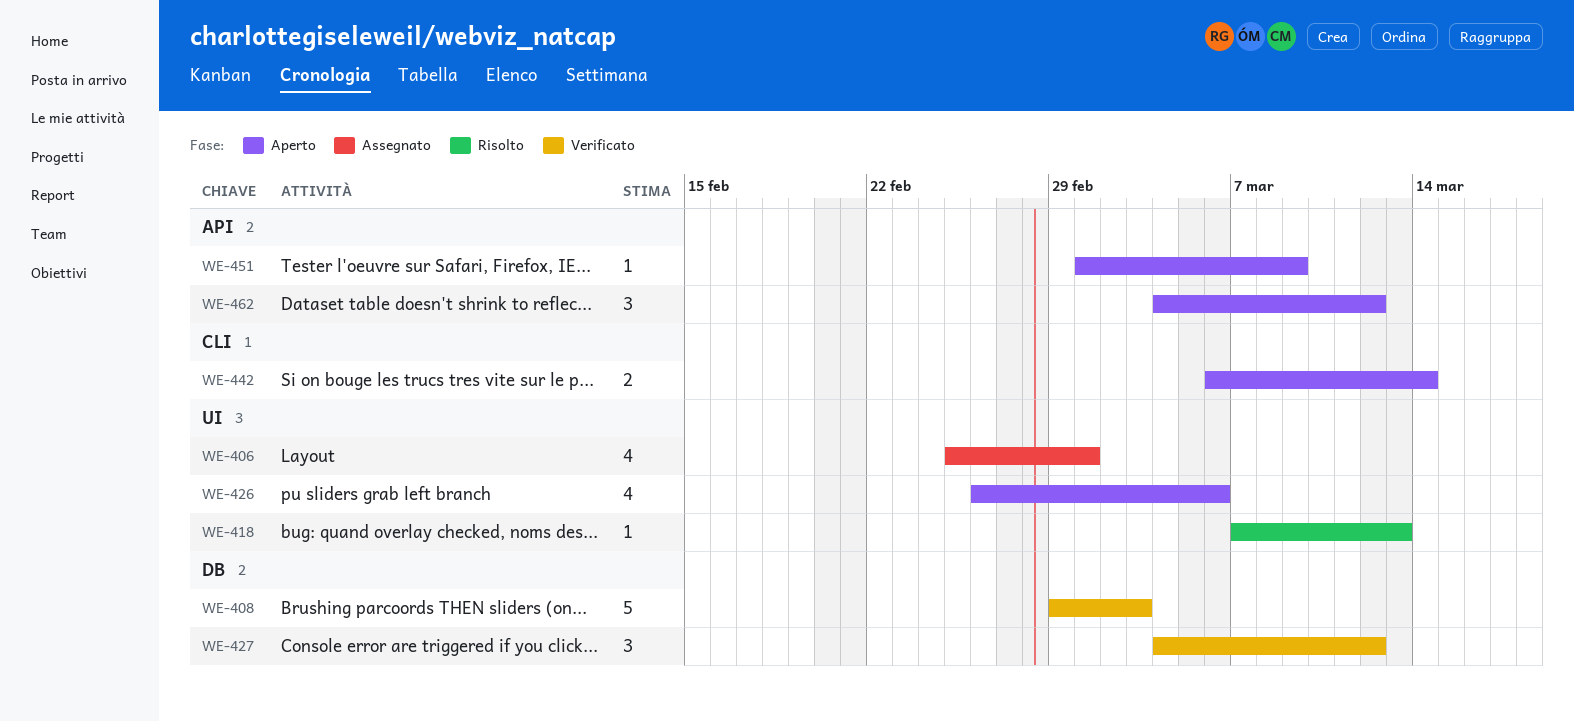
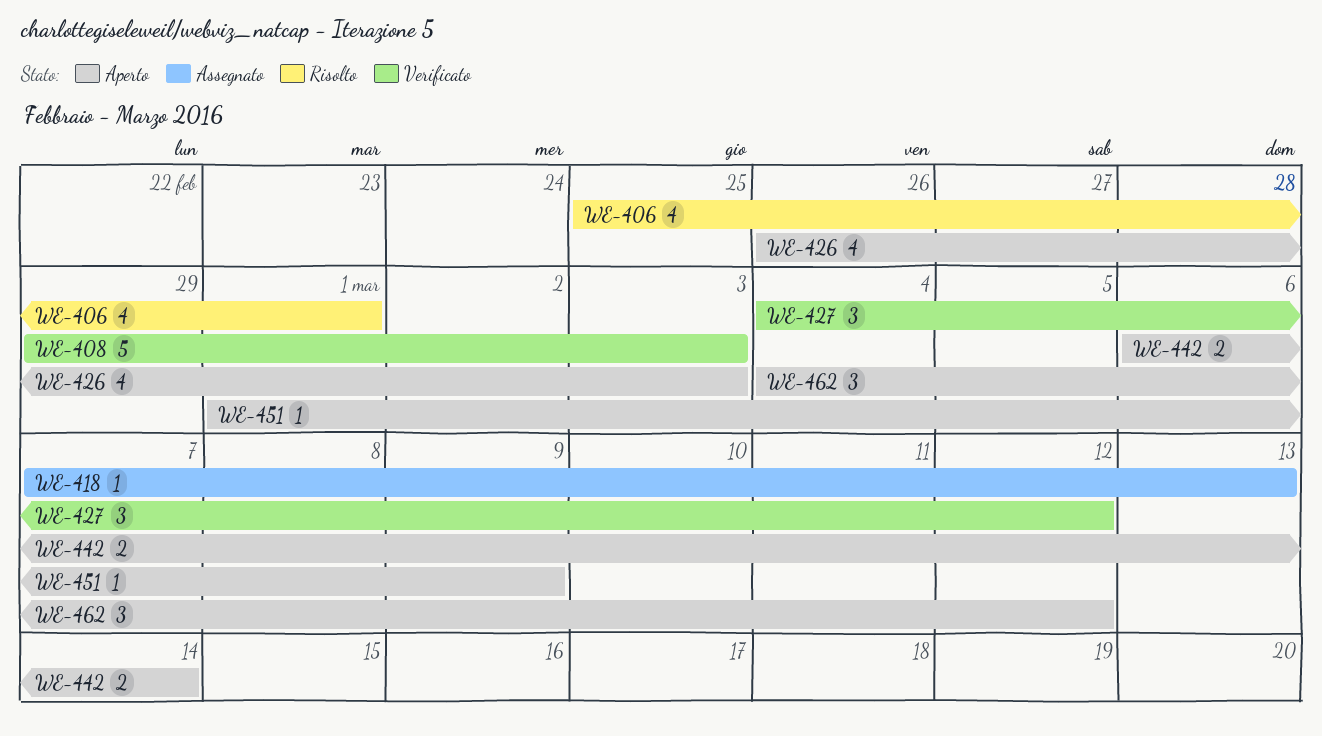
WE-406, status: Assegnato -> Risolto
WE-418, status: Risolto -> Assegnato
WE-426, due: Mar 6 -> Mar 3

